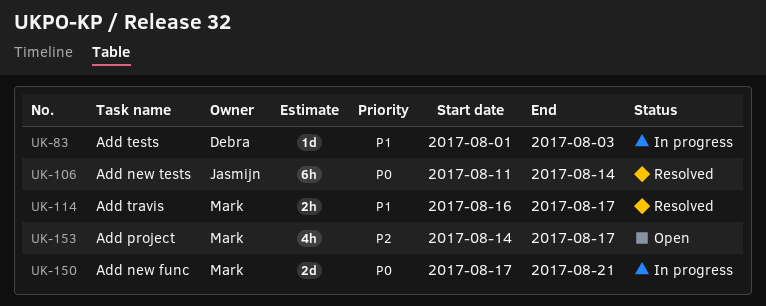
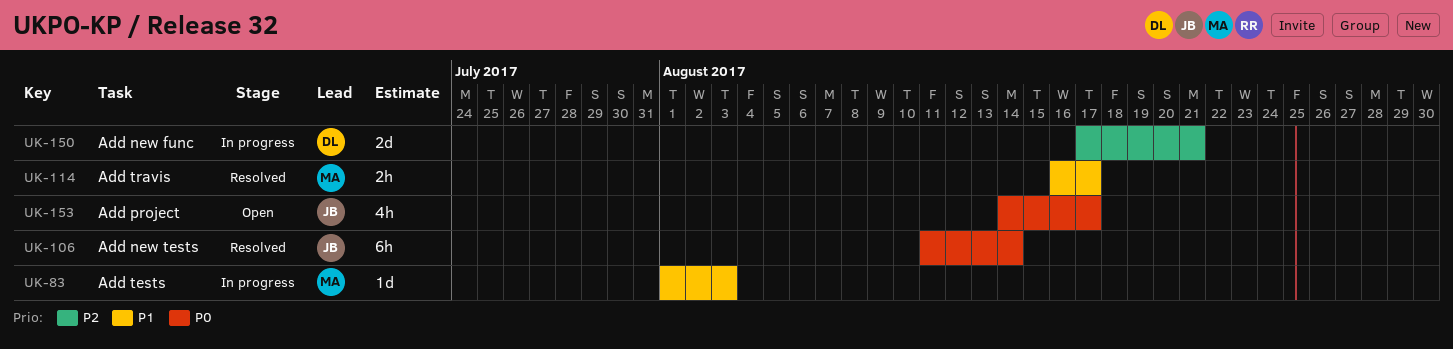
UK-83, owner: Debra -> Mark
UK-150, owner: Mark -> Debra
UK-150, priority: P0 -> P2
UK-153, owner: Mark -> Jasmijn
UK-153, priority: P2 -> P0

